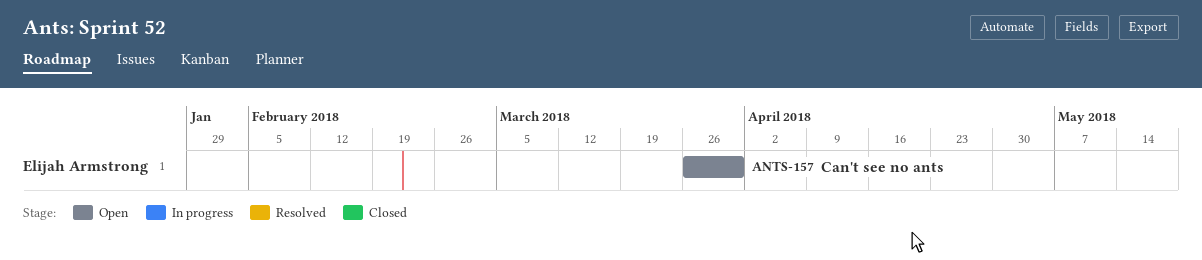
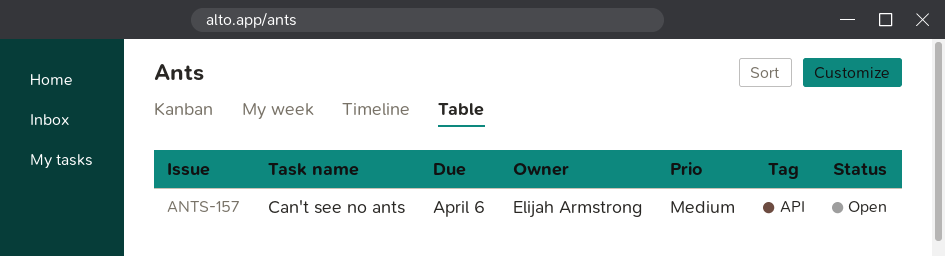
ANTS-157, due: Mar 30 -> Apr 6

